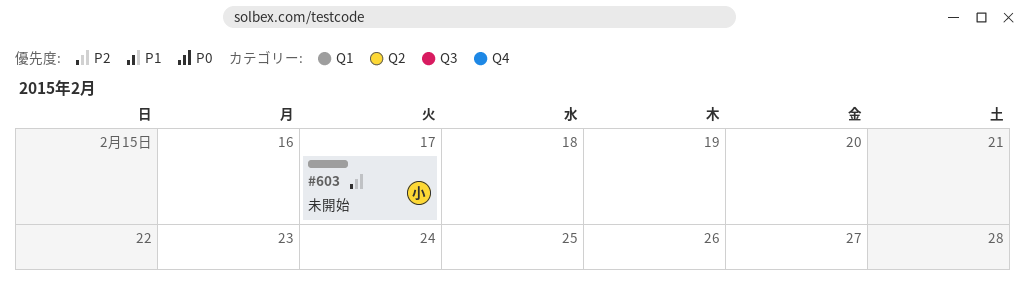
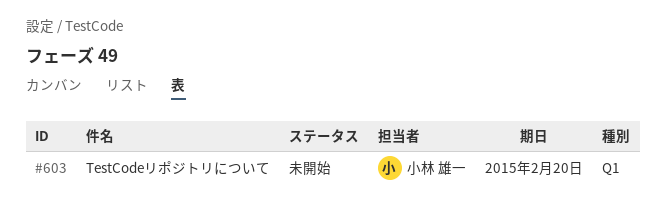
#603, due: Feb 17 -> Feb 20

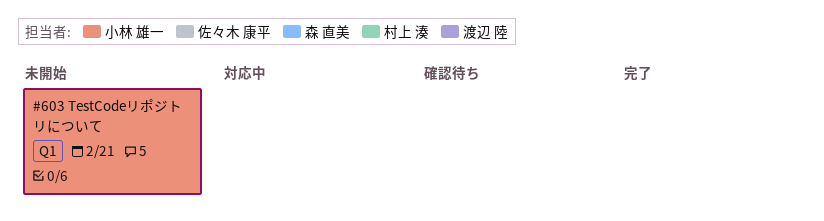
#603, due: Feb 20 -> Feb 21

